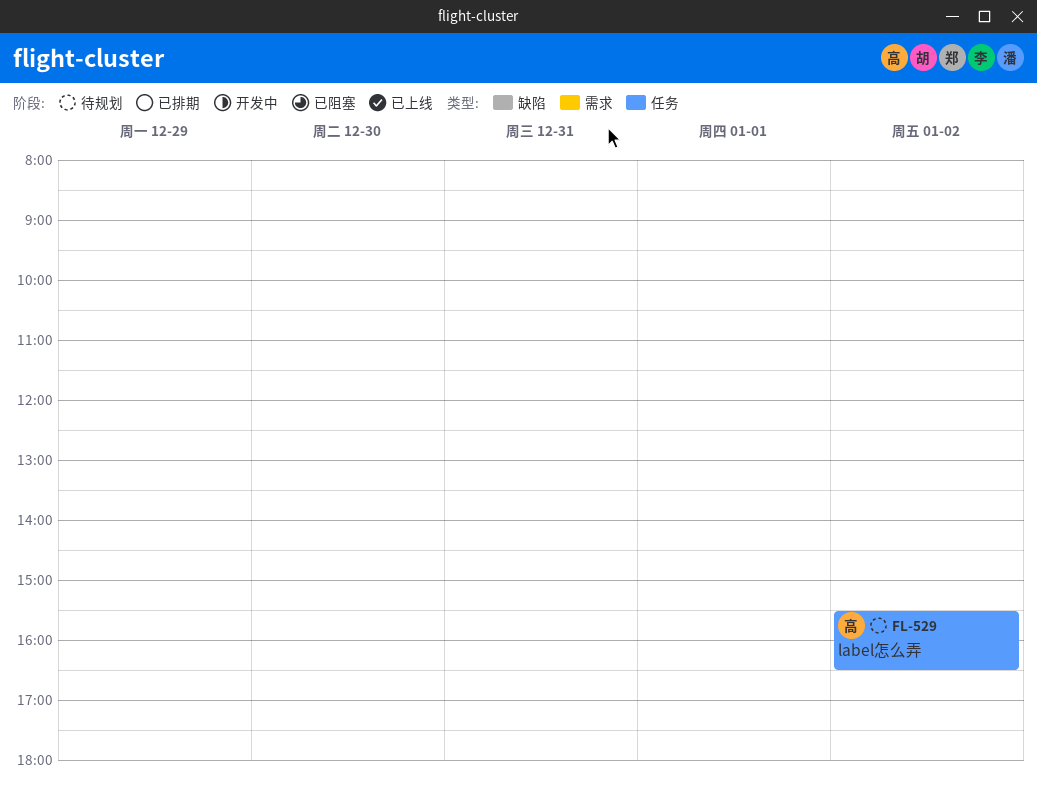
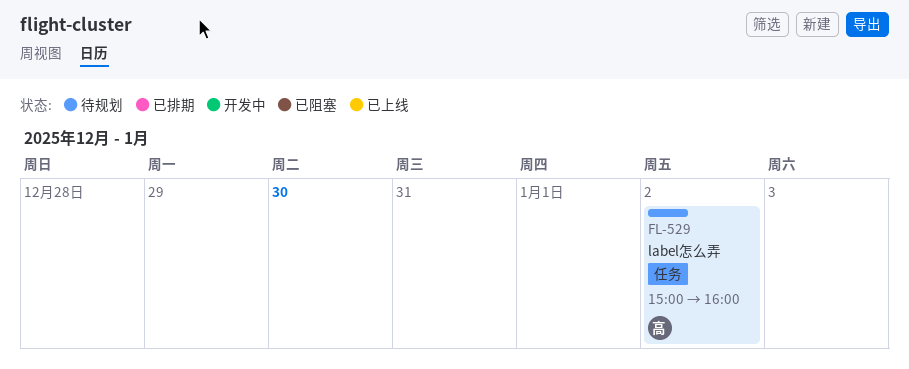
FL-529, begins: 15:30 -> 15:00
FL-529, ends: 16:30 -> 16:00

